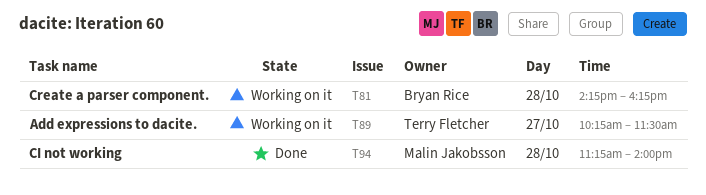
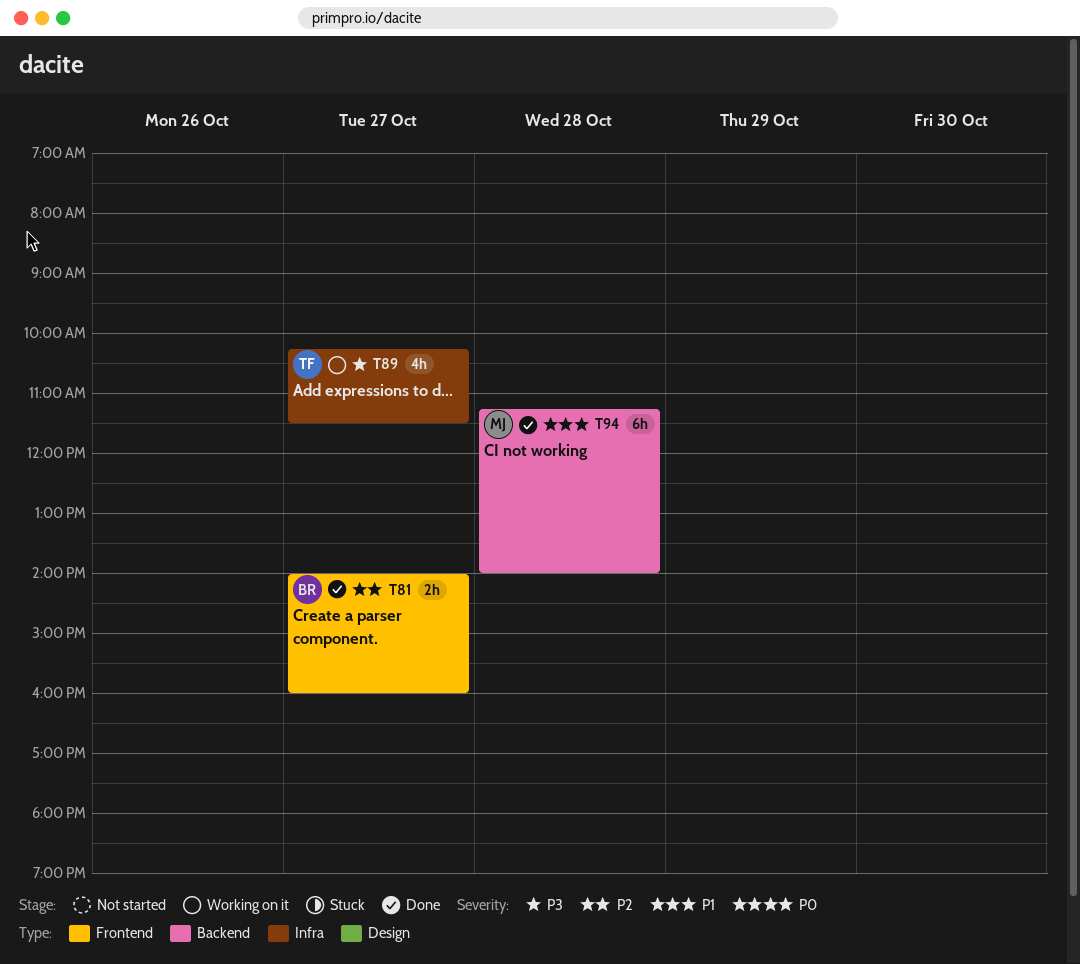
T81, status: Working on it -> Done
T81, day: Oct 28 -> Oct 27
T81, begins: 14:15 -> 14:00
T81, ends: 16:15 -> 16:00

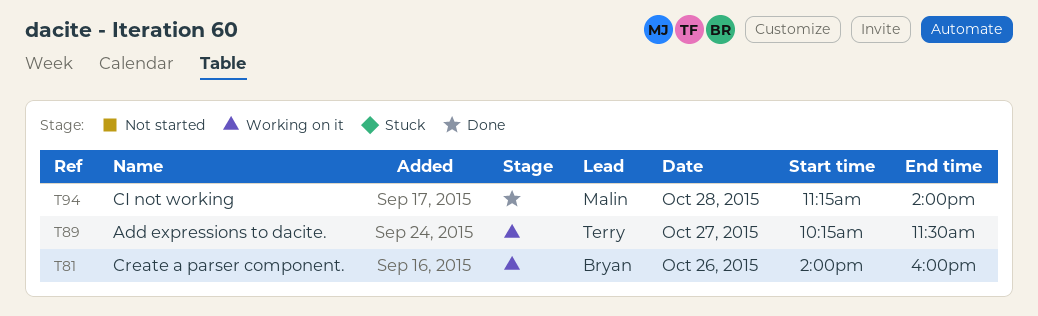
T81, status: Done -> Working on it
T81, day: Oct 27 -> Oct 26

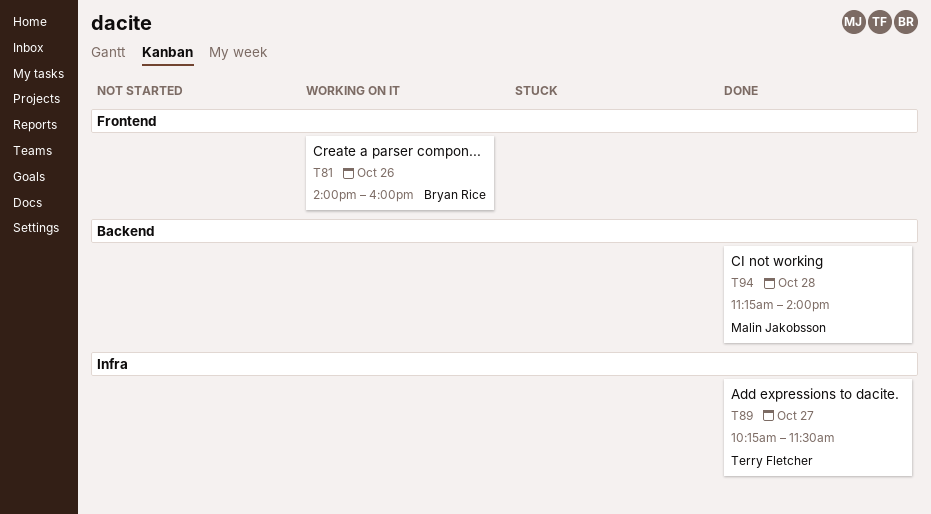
T89, status: Working on it -> Done

